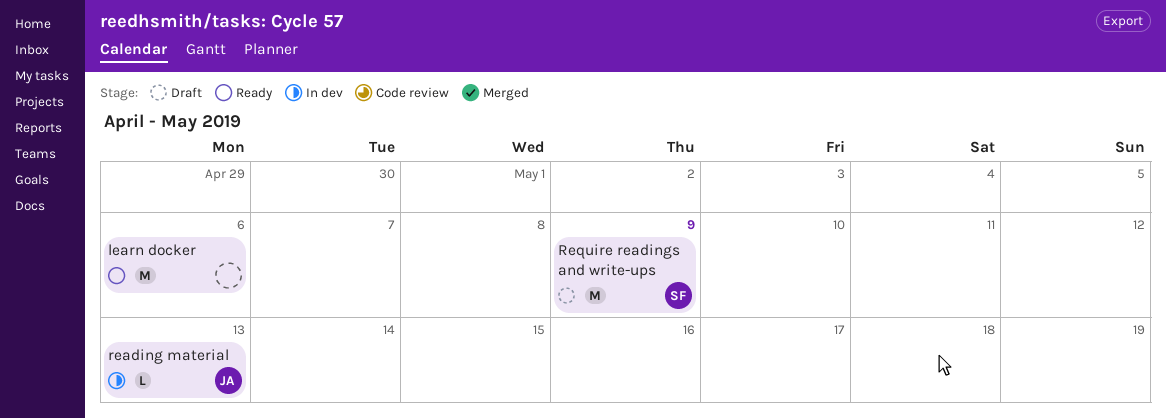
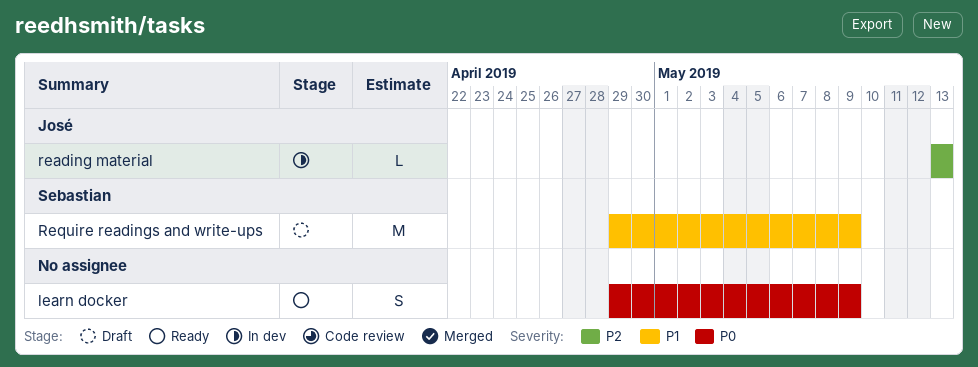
learn docker, estimate: M -> S
learn docker, due: May 6 -> May 9

